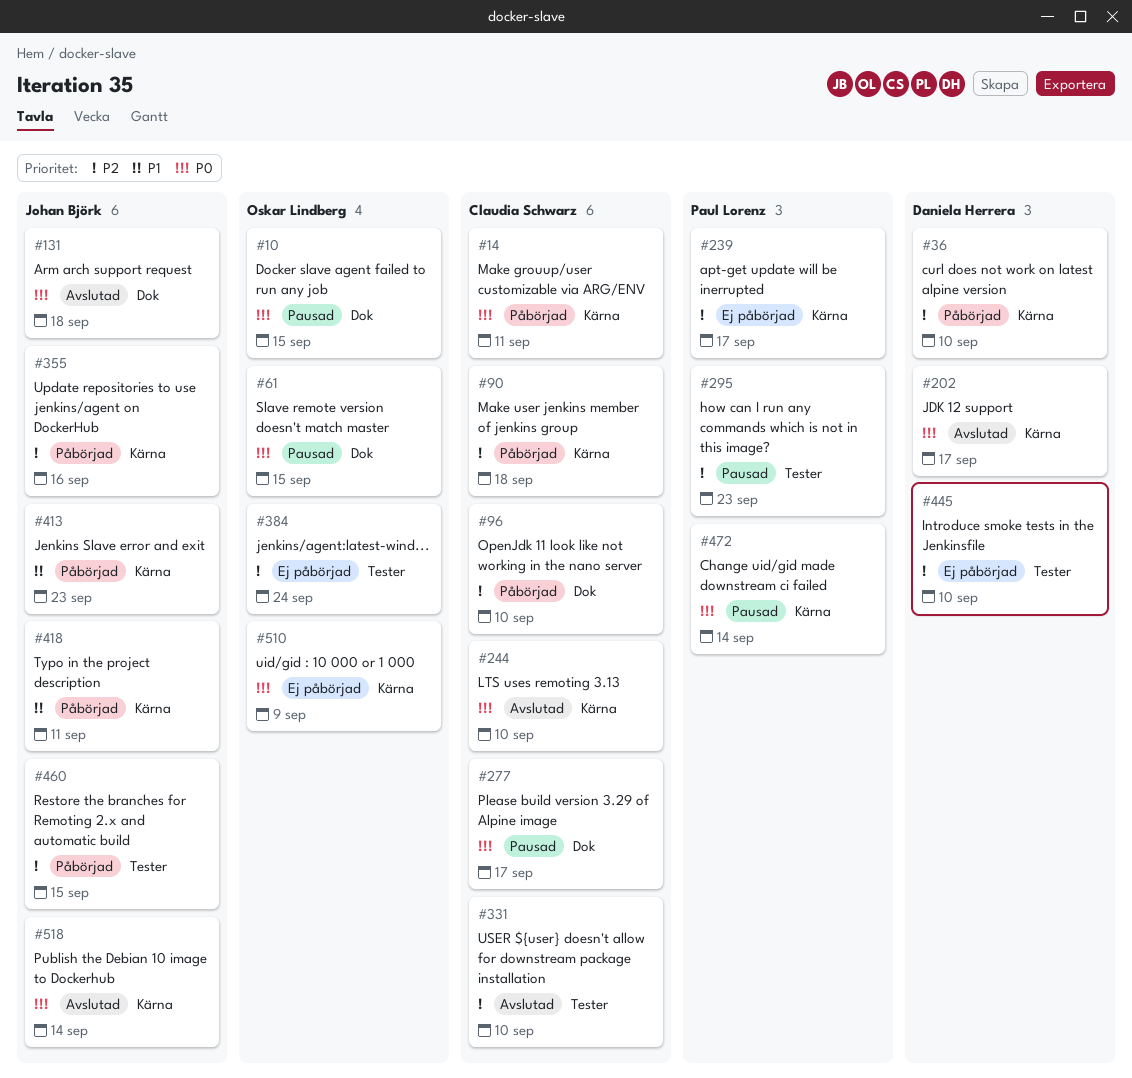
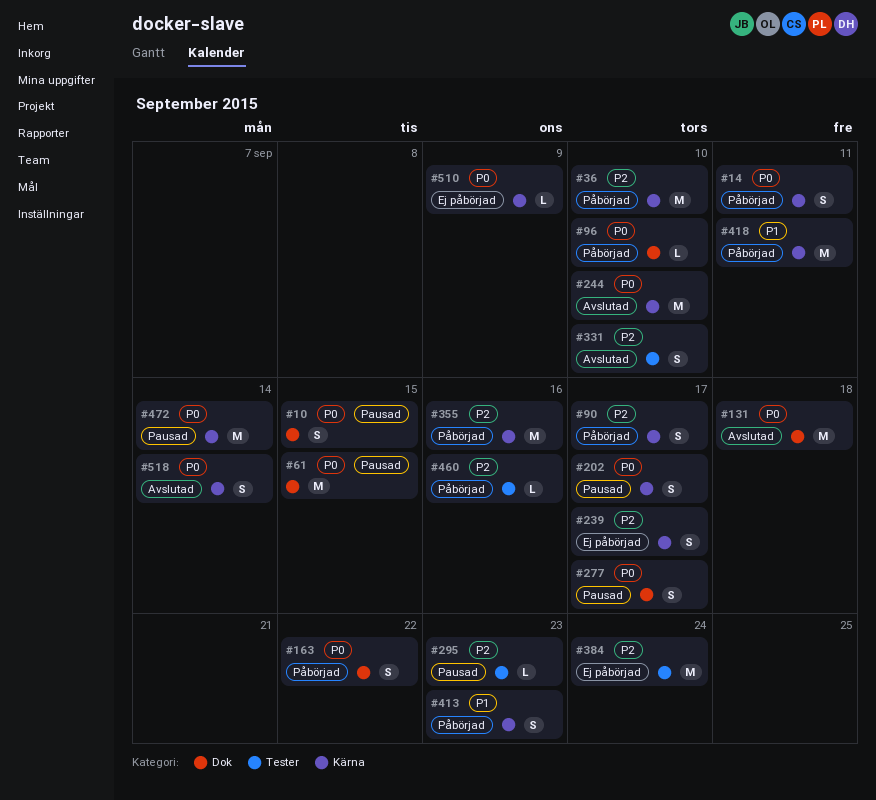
#90, due: Sep 18 -> Sep 17
#96, priority: P2 -> P0
#163: none -> present
#202, status: Avslutad -> Pausad
#445: present -> none
#460, due: Sep 15 -> Sep 16

